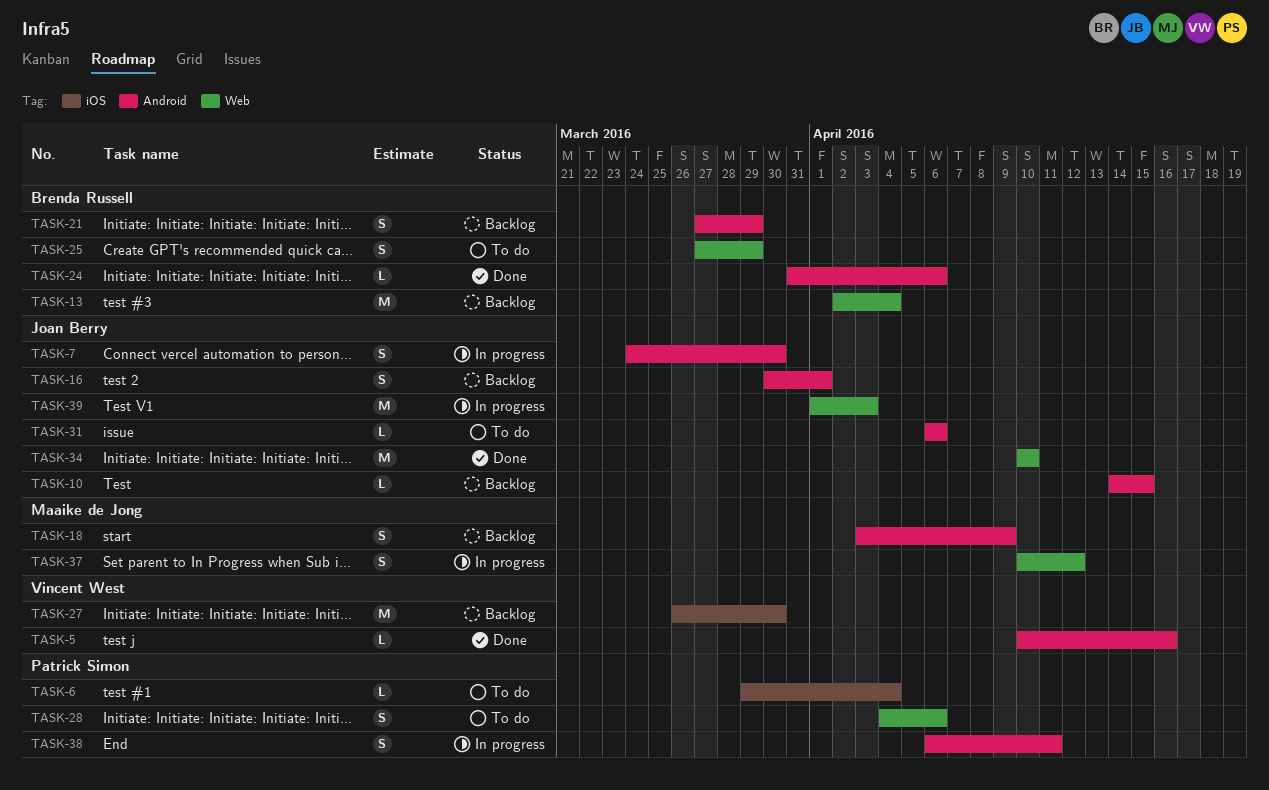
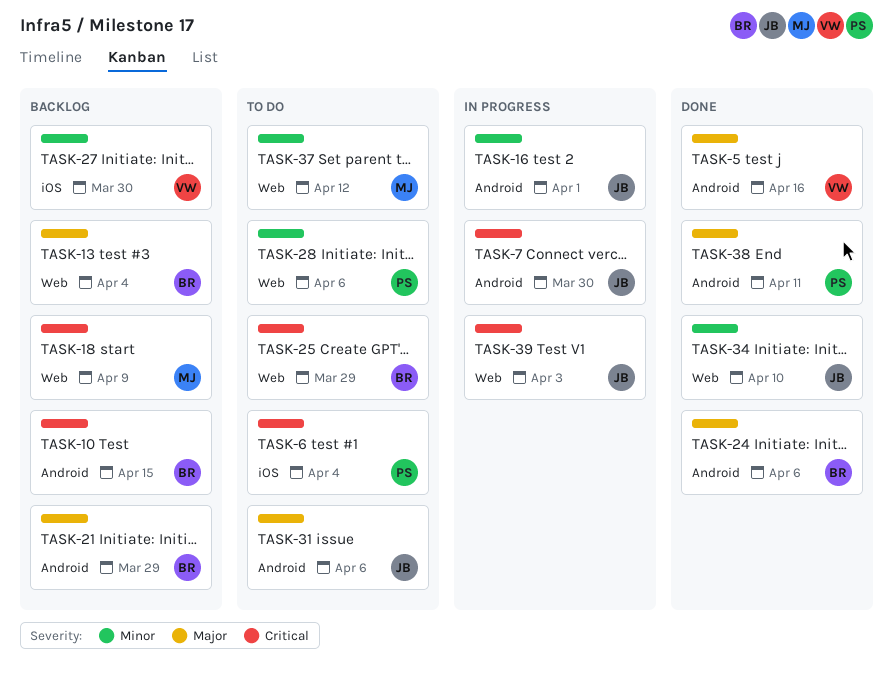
TASK-10, owner: Joan Berry -> Brenda Russell
TASK-16, status: Backlog -> In progress
TASK-18, label: Android -> Web
TASK-37, status: In progress -> To do
TASK-38, status: In progress -> Done

